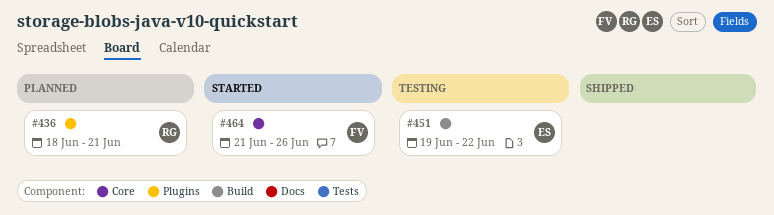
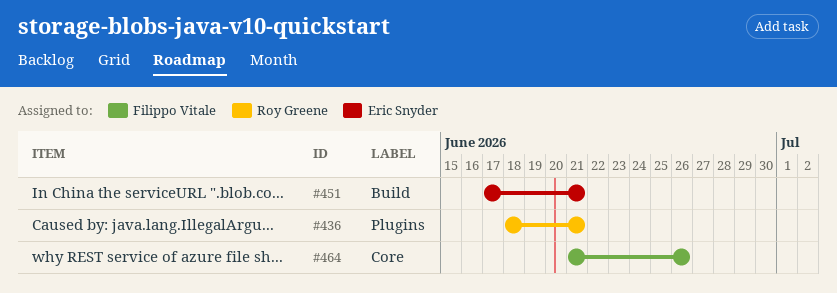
#451, start: Jun 19 -> Jun 17
#451, due: Jun 22 -> Jun 21

